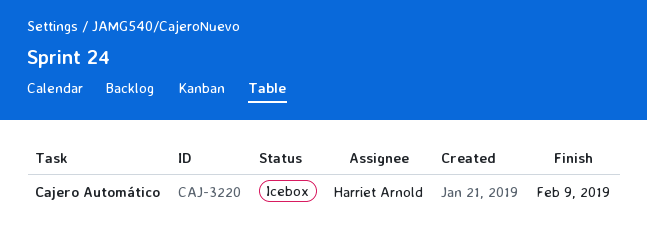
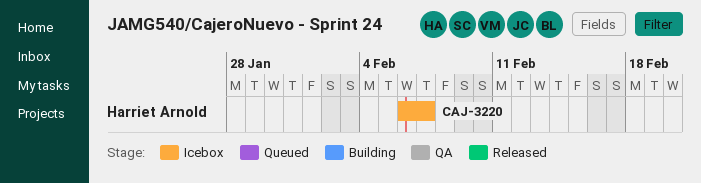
CAJ-3220, due: Feb 9 -> Feb 7

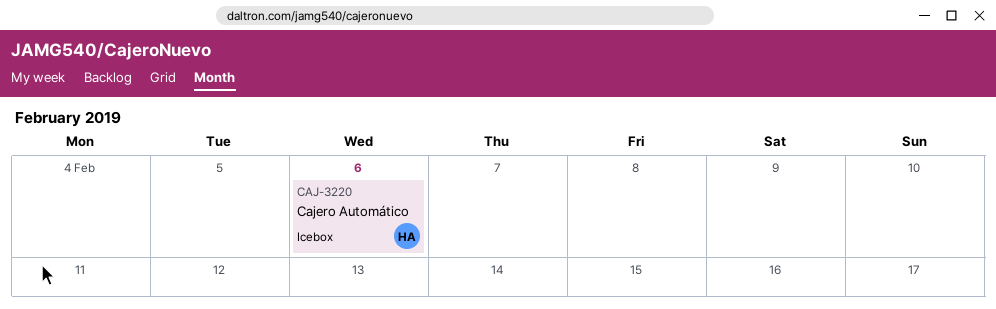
CAJ-3220, due: Feb 7 -> Feb 6

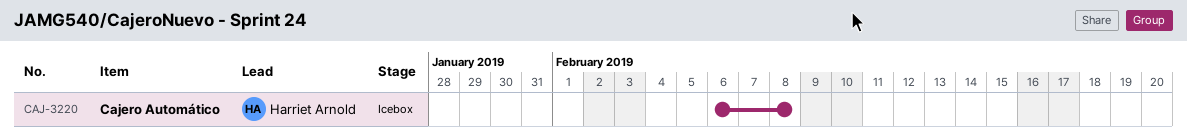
CAJ-3220, due: Feb 6 -> Feb 8

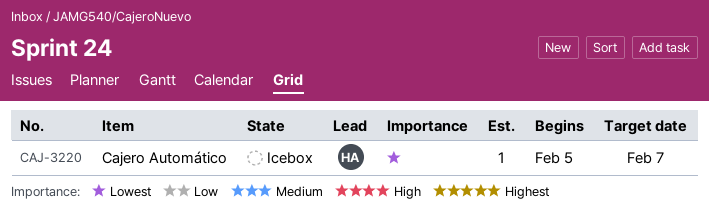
CAJ-3220, start: Feb 6 -> Feb 5
CAJ-3220, due: Feb 8 -> Feb 7

